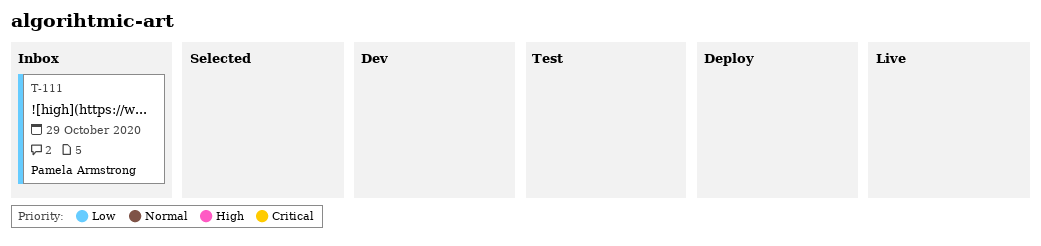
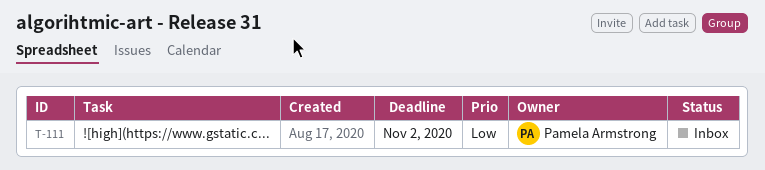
T-111, due: Oct 29 -> Nov 2

